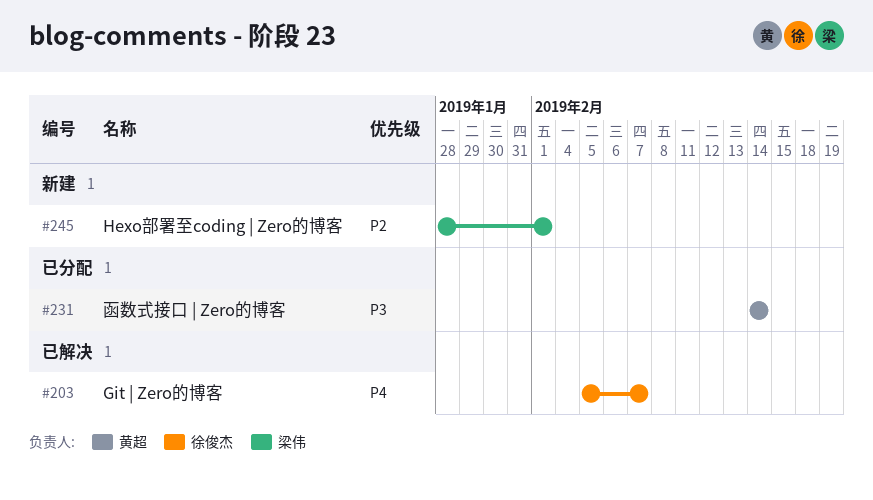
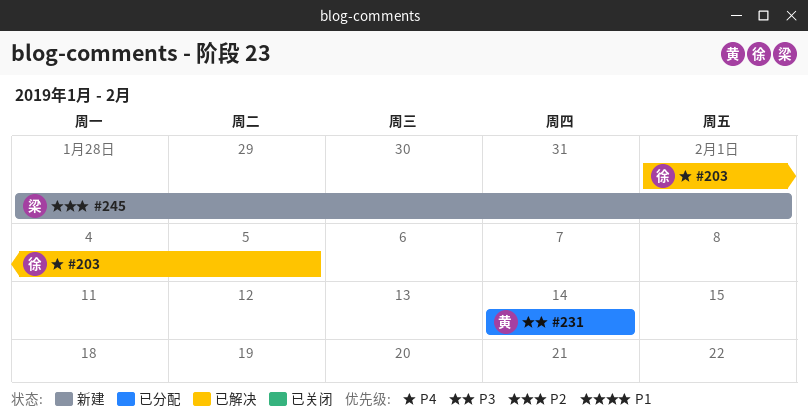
#203, start: Feb 5 -> Feb 1
#203, due: Feb 7 -> Feb 5

